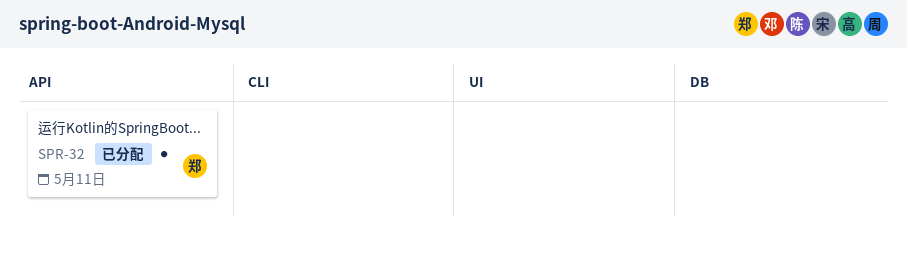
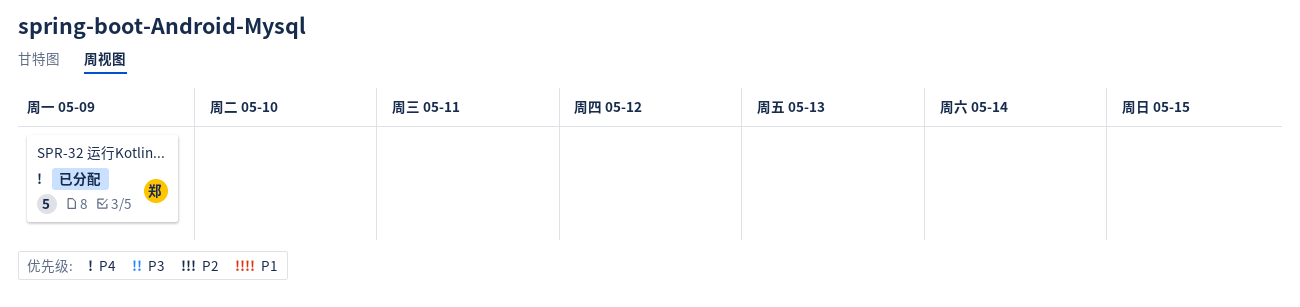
SPR-32, estimate: 1 -> 5
SPR-32, due: May 11 -> May 9

